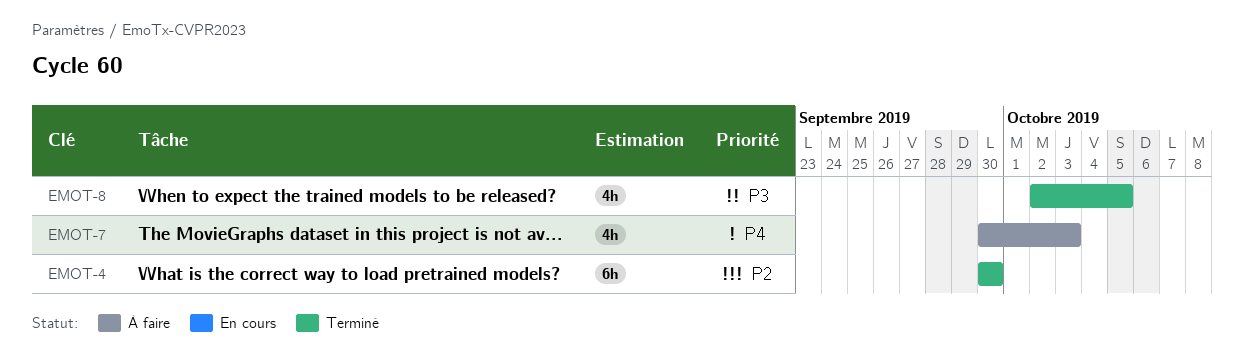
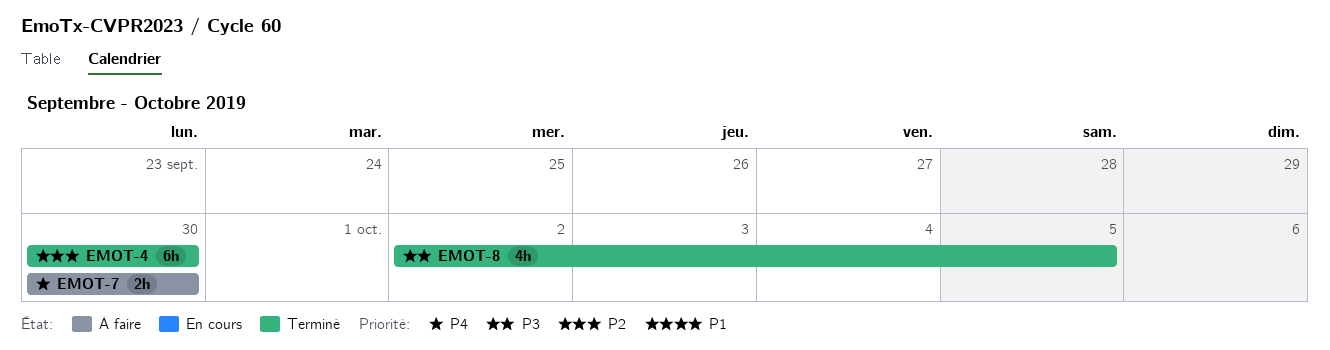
EMOT-7, estimate: 4h -> 2h
EMOT-7, due: Oct 3 -> Sep 30

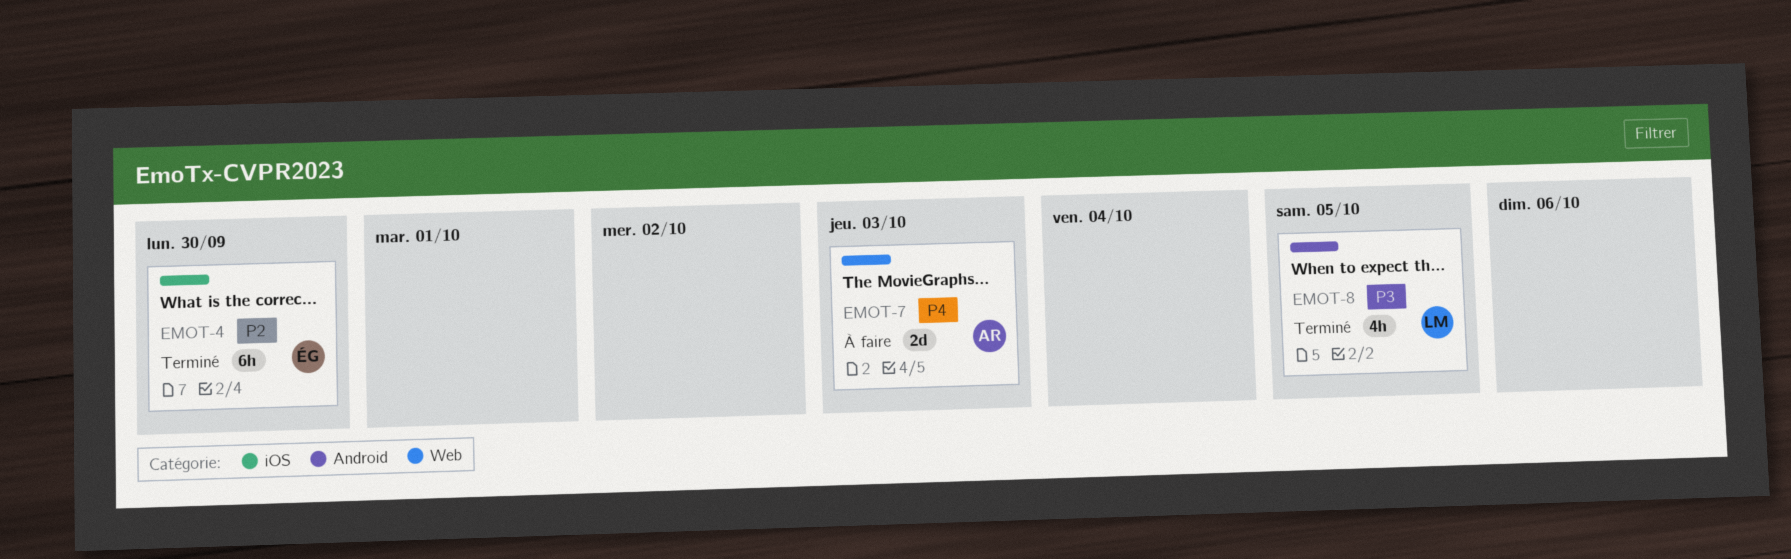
EMOT-7, estimate: 2h -> 2d
EMOT-7, due: Sep 30 -> Oct 3

